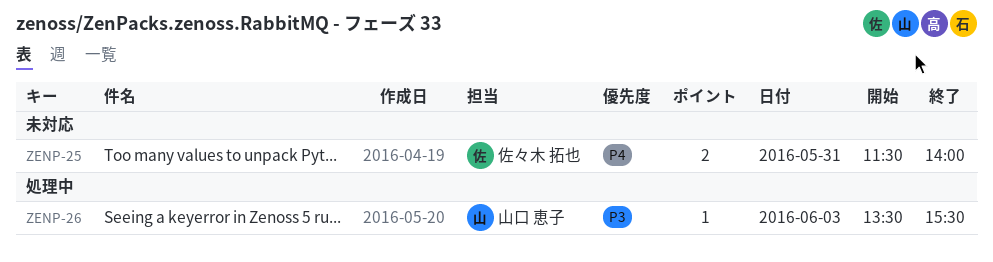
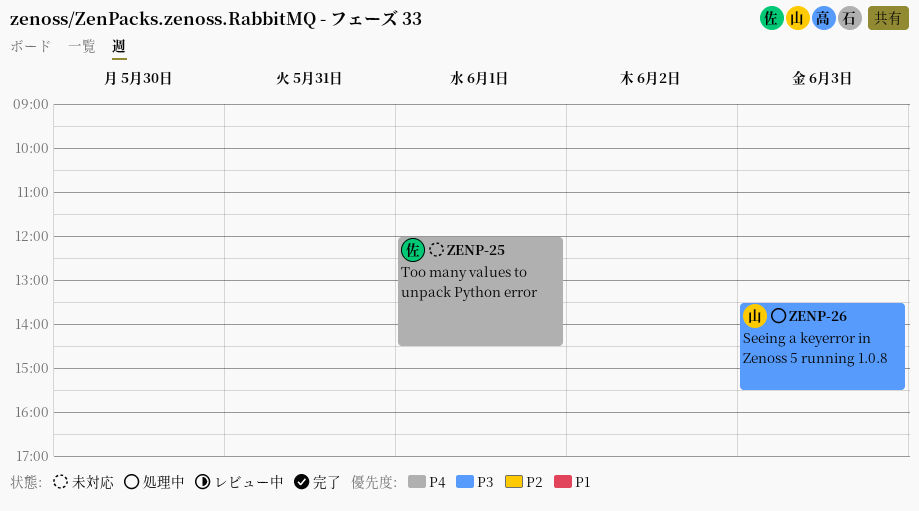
ZENP-25, day: May 31 -> Jun 1
ZENP-25, begins: 11:30 -> 12:00
ZENP-25, ends: 14:00 -> 14:30

